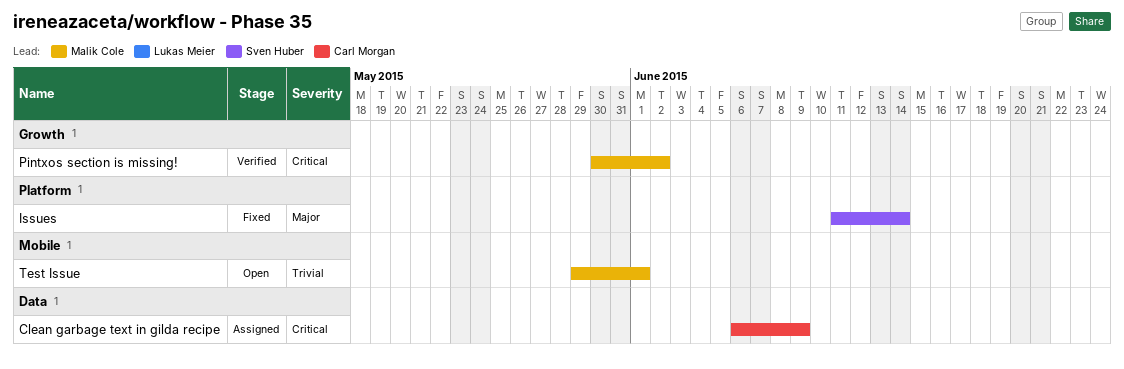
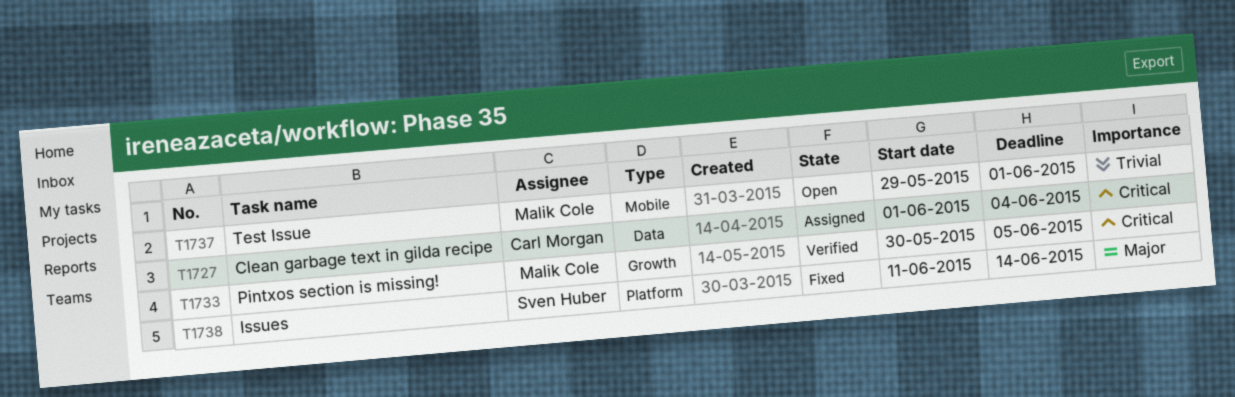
Clean garbage text in gilda recipe, start: Jun 6 -> Jun 1
Clean garbage text in gilda recipe, due: Jun 9 -> Jun 4
Pintxos section is missing!, due: Jun 2 -> Jun 5

